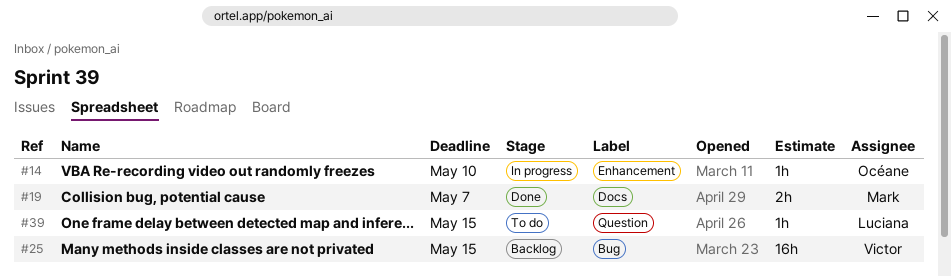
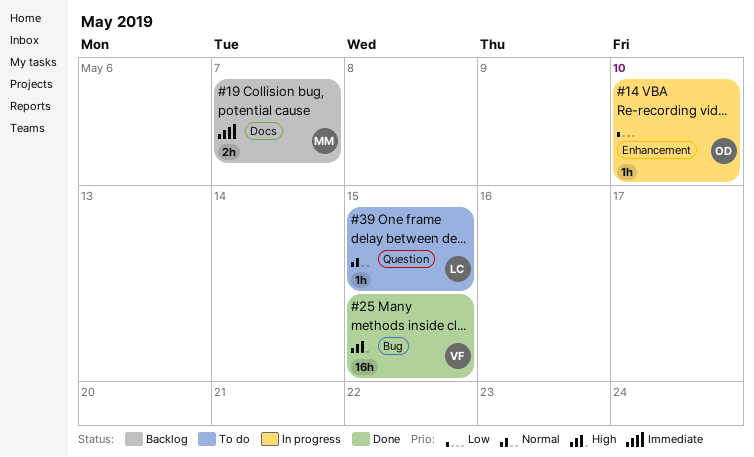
#19, status: Done -> Backlog
#25, status: Backlog -> Done

